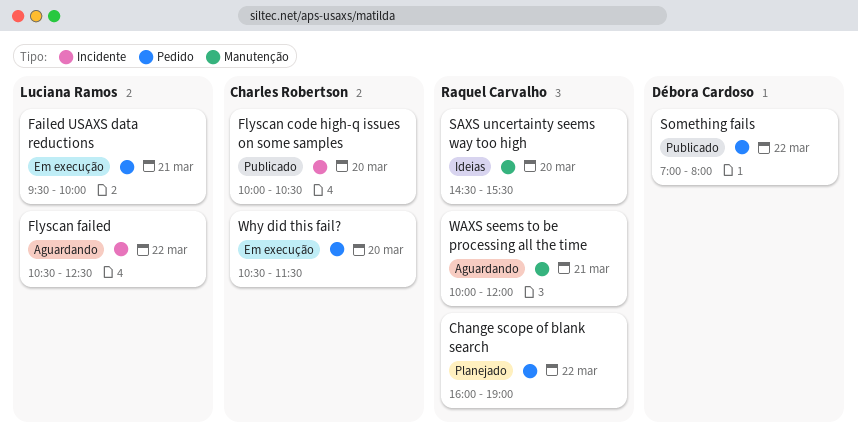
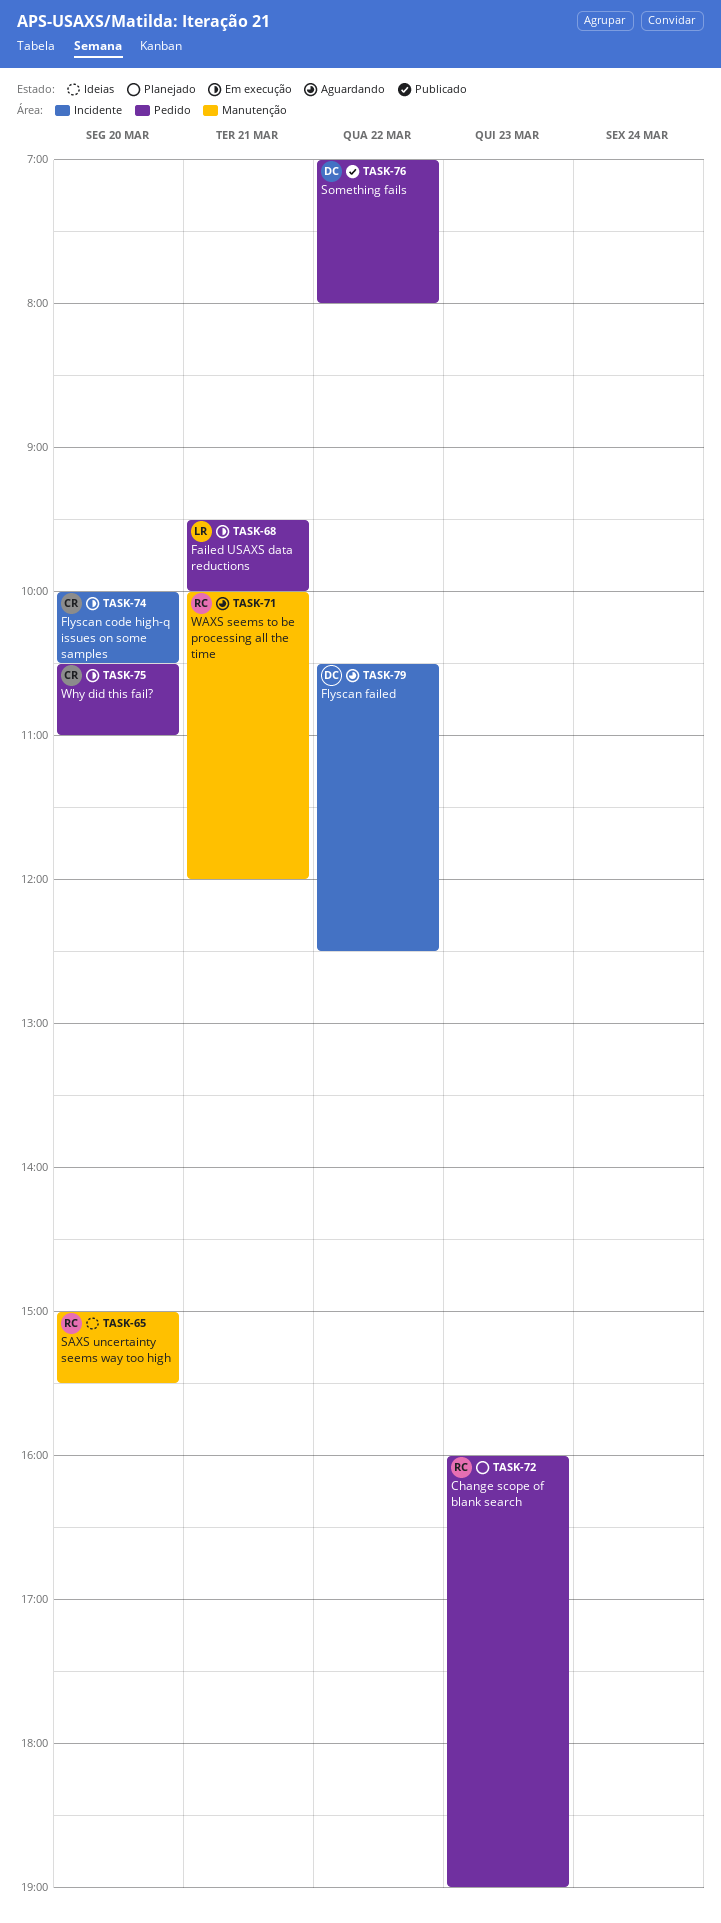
Change scope of blank search, day: Mar 22 -> Mar 23
Flyscan code high-q issues on some samples, status: Publicado -> Em execução
Flyscan failed, owner: Luciana Ramos -> Débora Cardoso
SAXS uncertainty seems way too high, begins: 14:30 -> 15:00
Why did this fail?, ends: 11:30 -> 11:00

